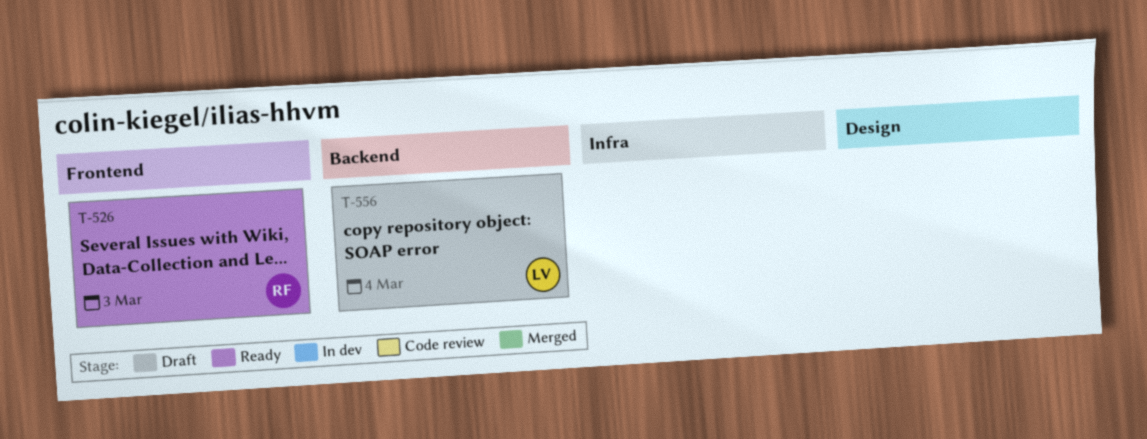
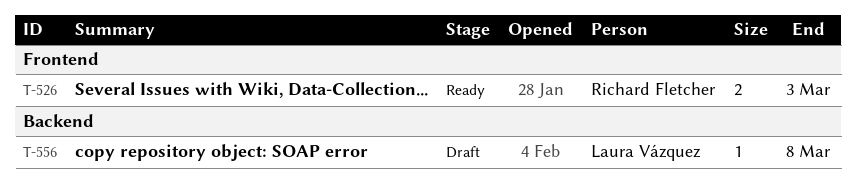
T-556, due: Mar 4 -> Mar 8

